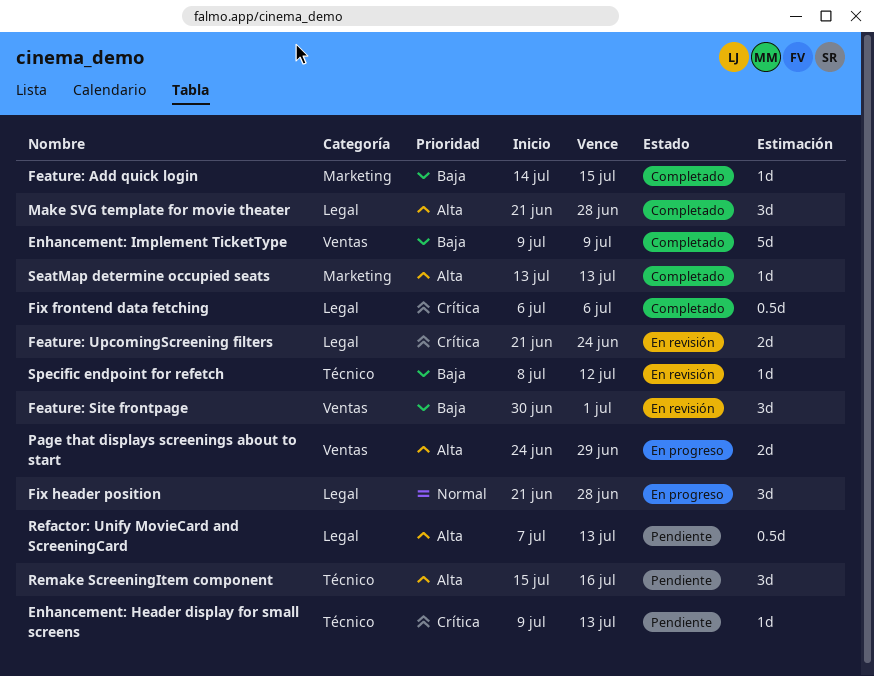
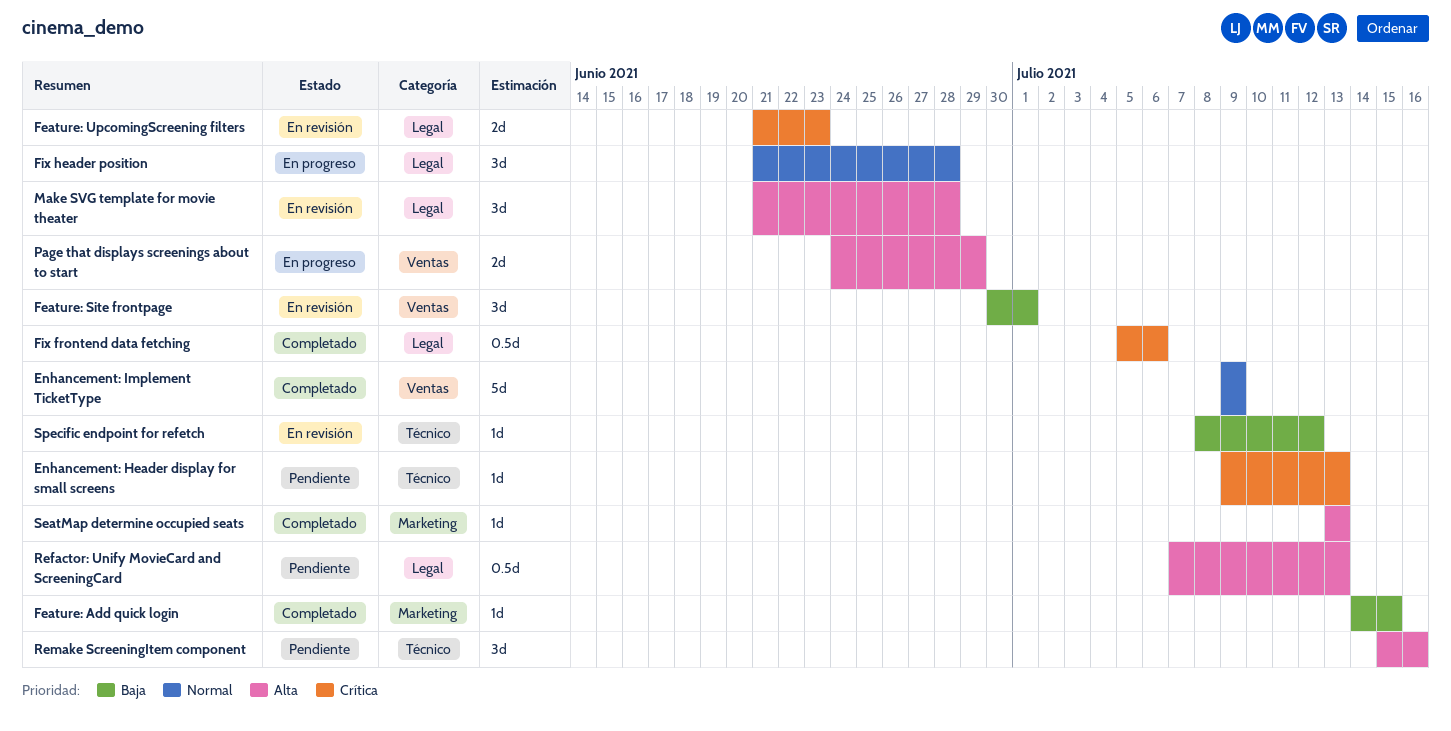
Enhancement: Implement TicketType, priority: Baja -> Normal
Feature: UpcomingScreening filters, due: Jun 24 -> Jun 23
Fix frontend data fetching, start: Jul 6 -> Jul 5
Make SVG template for movie theater, status: Completado -> En revisión

